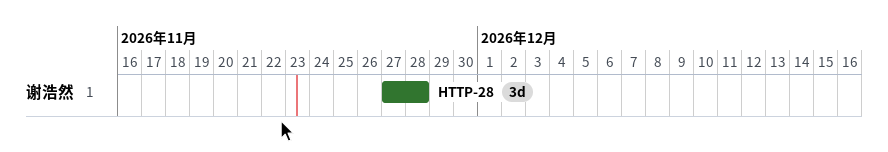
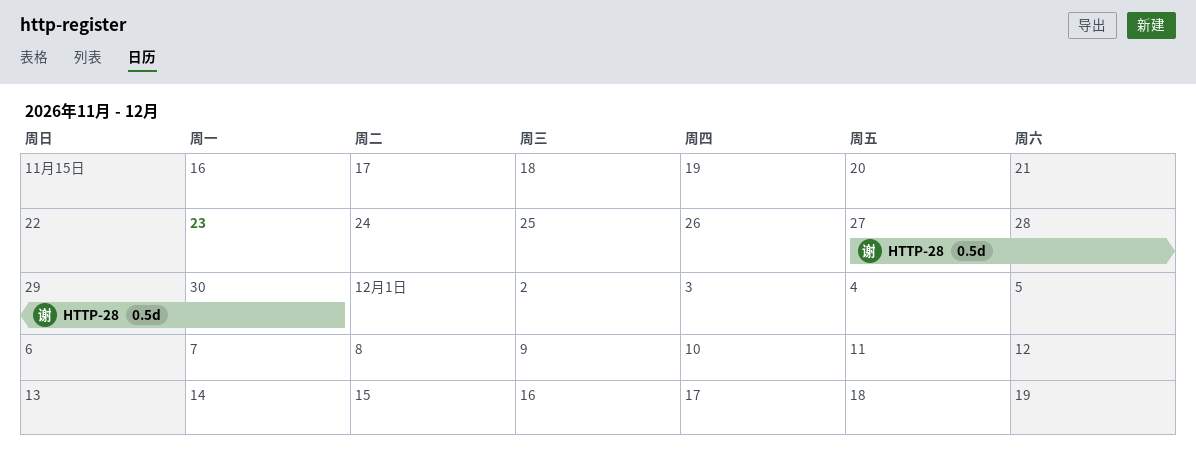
HTTP-28, estimate: 3d -> 0.5d
HTTP-28, due: Nov 28 -> Nov 30

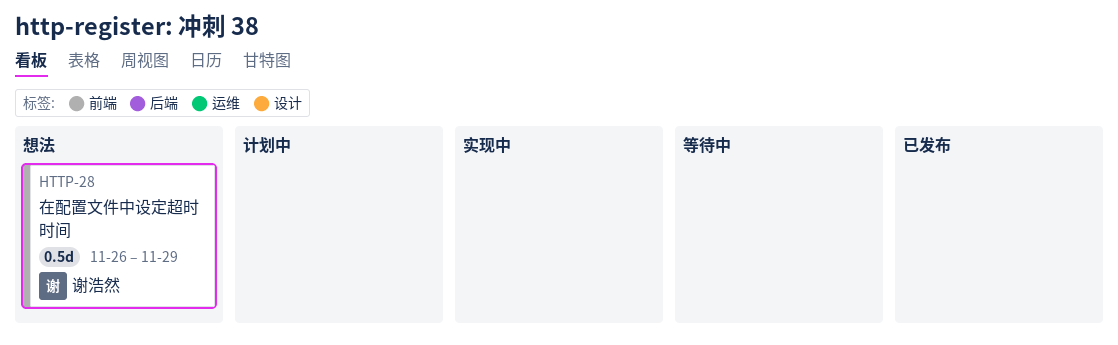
HTTP-28, start: Nov 27 -> Nov 26
HTTP-28, due: Nov 30 -> Nov 29

